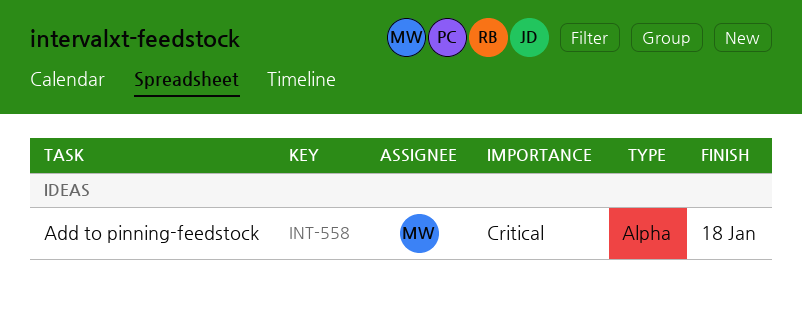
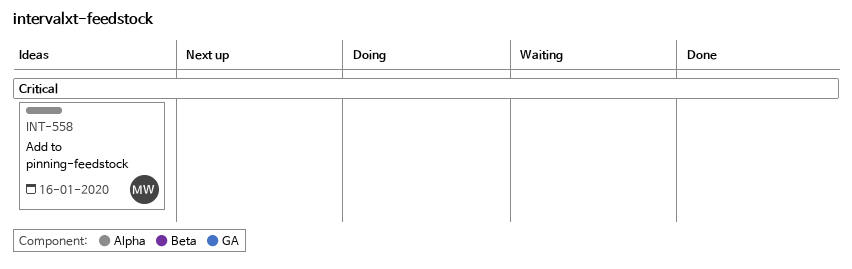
INT-558, due: Jan 18 -> Jan 16

